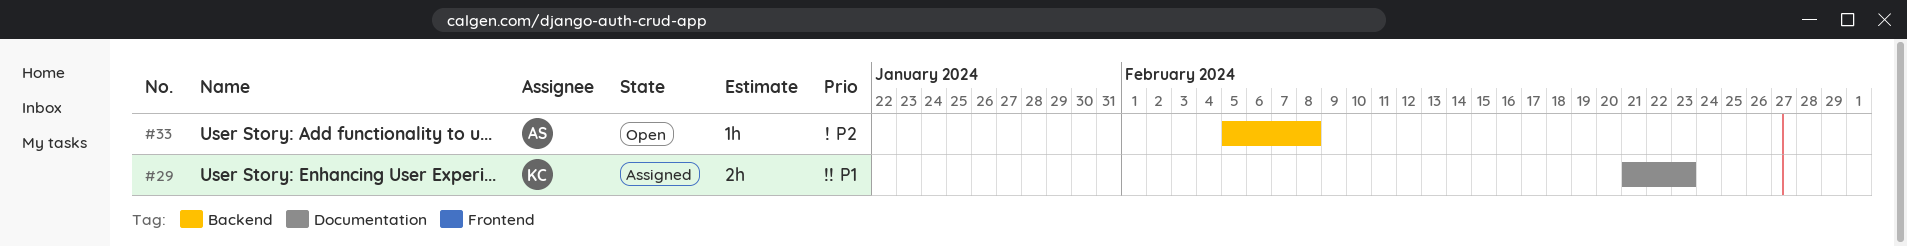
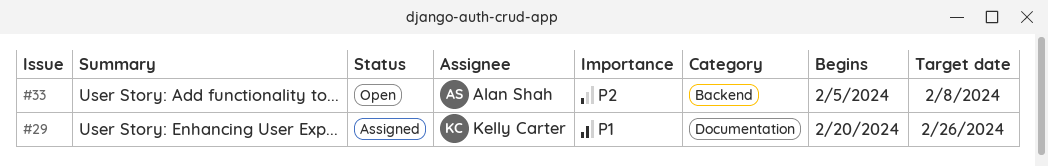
#29, start: Feb 21 -> Feb 20
#29, due: Feb 23 -> Feb 26

